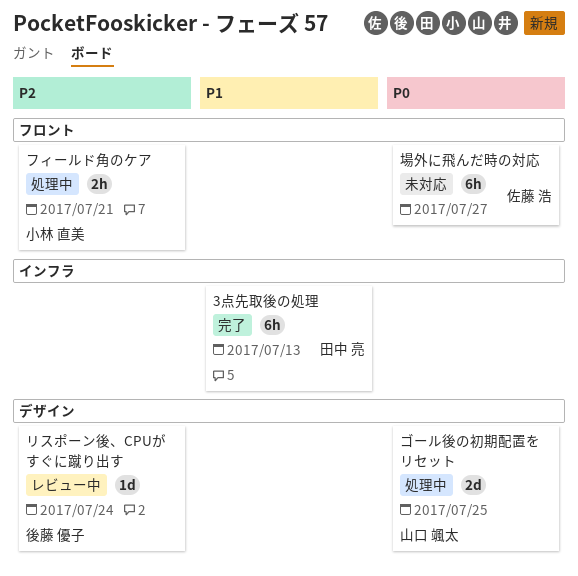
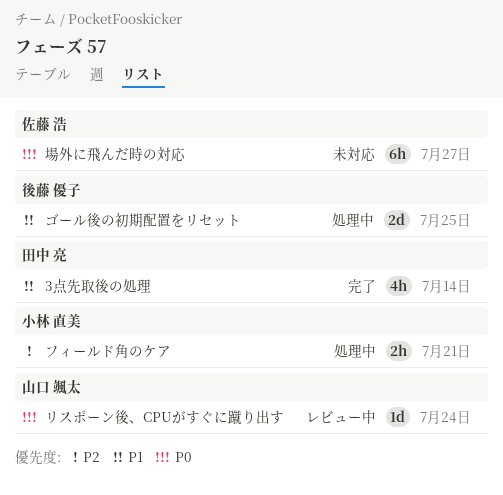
3点先取後の処理, estimate: 6h -> 4h
3点先取後の処理, due: Jul 13 -> Jul 14
ゴール後の初期配置をリセット, owner: 山口 颯太 -> 後藤 優子
ゴール後の初期配置をリセット, priority: P0 -> P1
リスポーン後、CPUがすぐに蹴り出す, owner: 後藤 優子 -> 山口 颯太
リスポーン後、CPUがすぐに蹴り出す, priority: P2 -> P0

